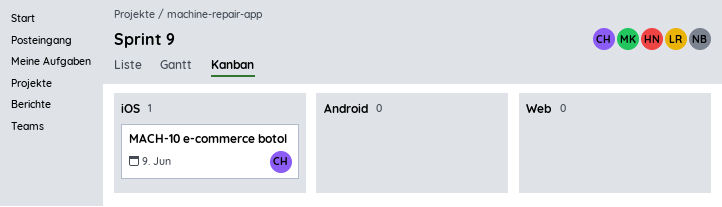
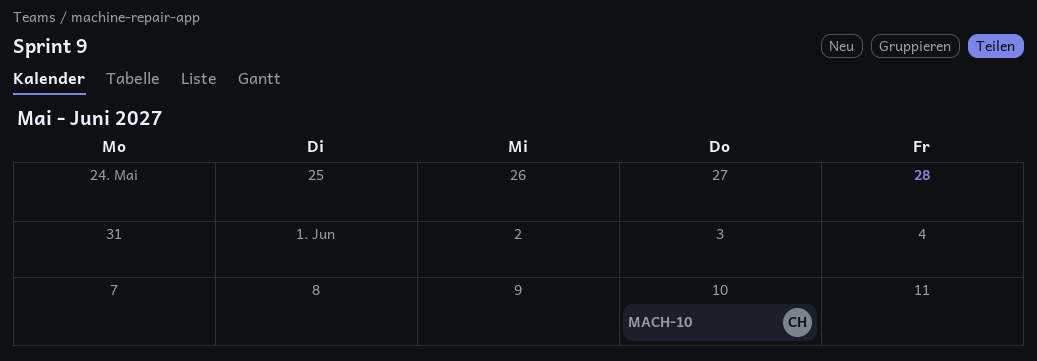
MACH-10, due: Jun 9 -> Jun 10

